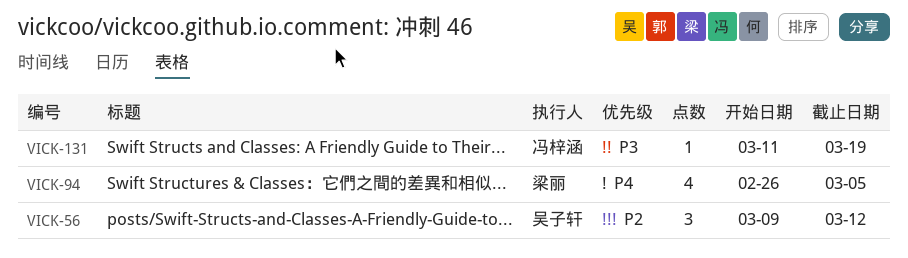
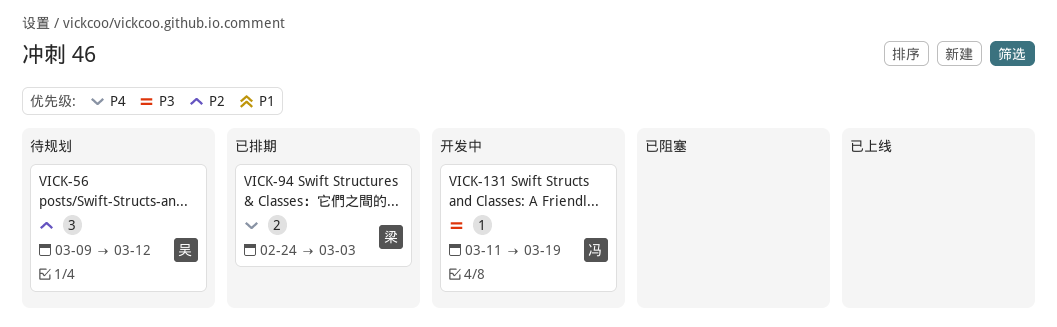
VICK-94, estimate: 4 -> 2
VICK-94, start: Feb 26 -> Feb 24
VICK-94, due: Mar 5 -> Mar 3

